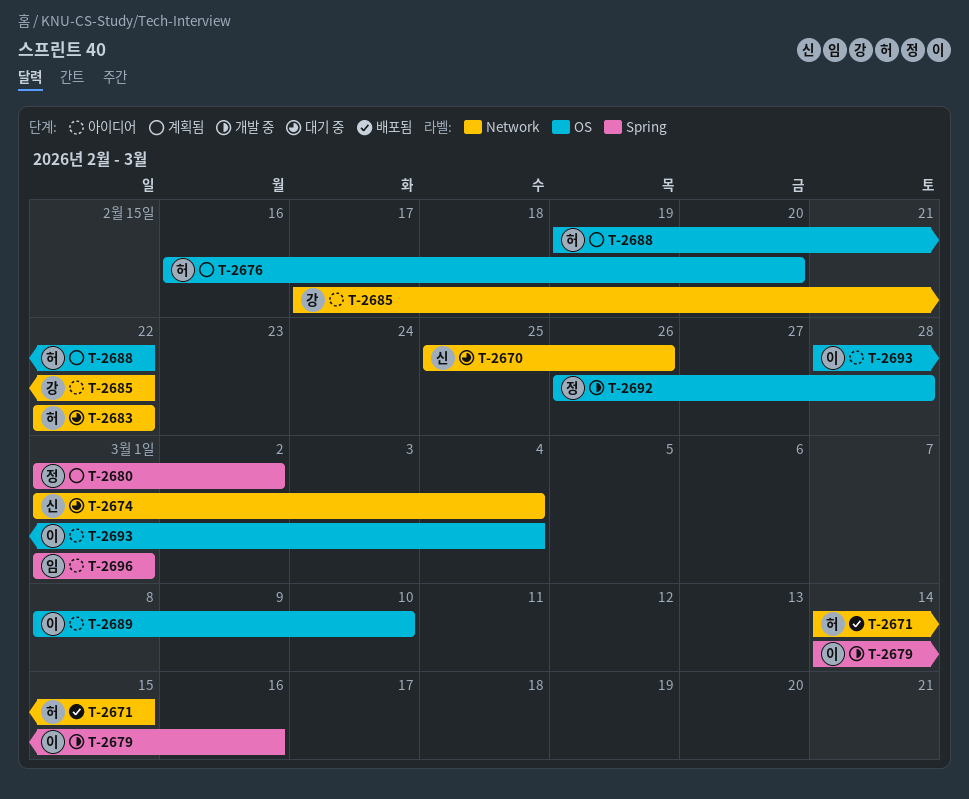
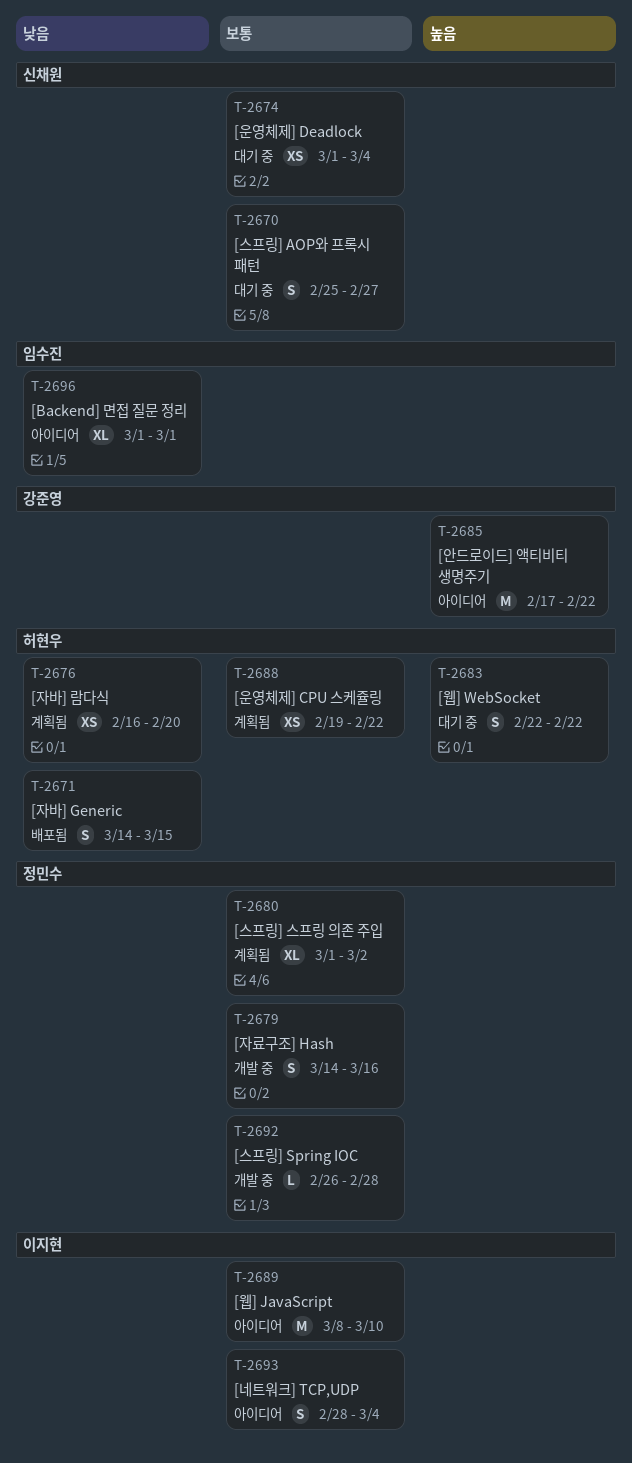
T-2670, due: Feb 26 -> Feb 27
T-2679, owner: 이지현 -> 정민수

